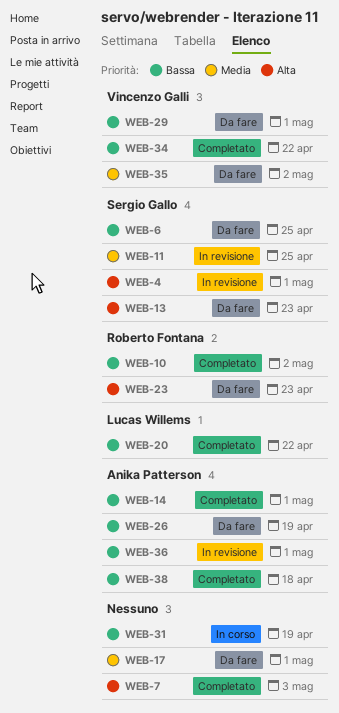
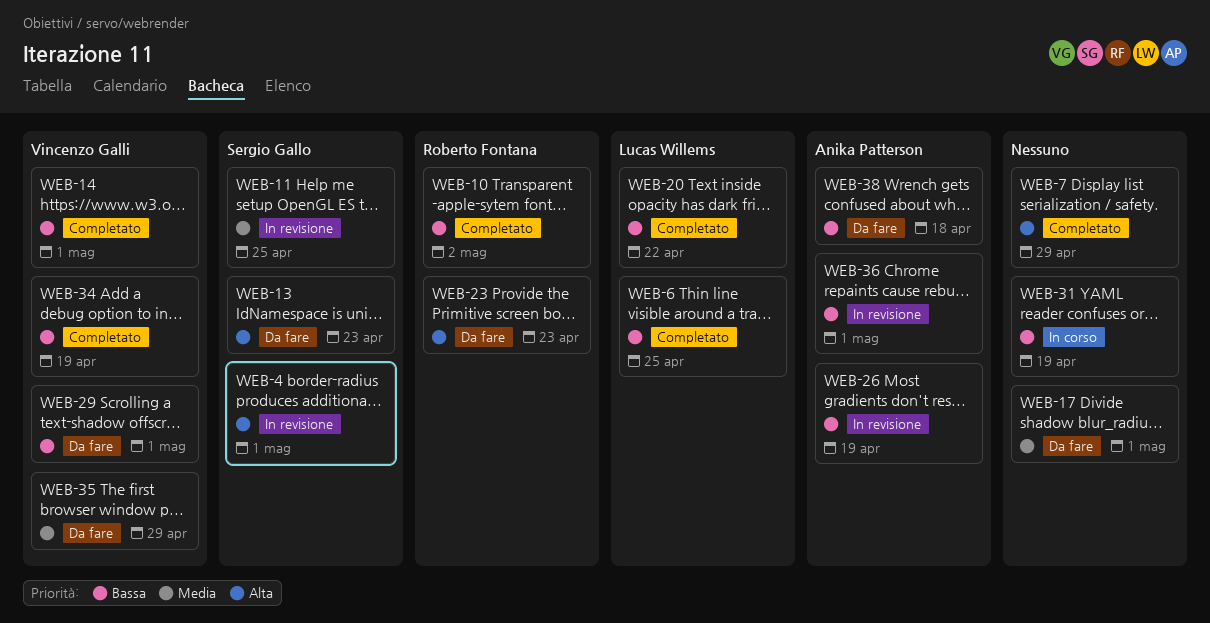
WEB-6, status: Da fare -> Completato
WEB-6, owner: Sergio Gallo -> Lucas Willems
WEB-7, due: May 3 -> Apr 29
WEB-14, owner: Anika Patterson -> Vincenzo Galli
WEB-26, status: Da fare -> In revisione
WEB-34, due: Apr 22 -> Apr 19
WEB-35, due: May 2 -> Apr 29
WEB-38, status: Completato -> Da fare

